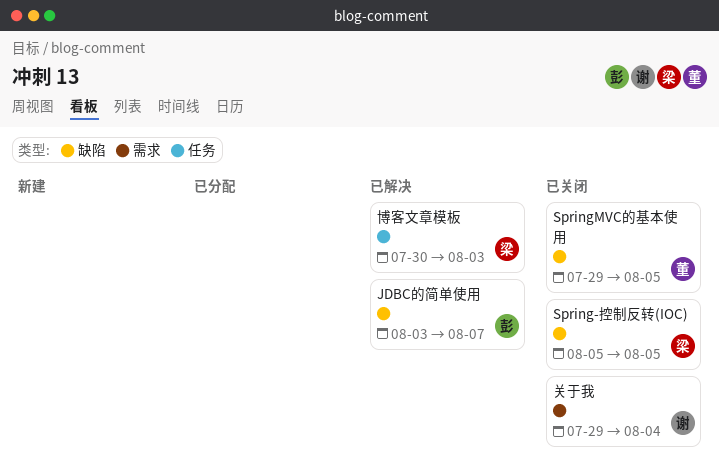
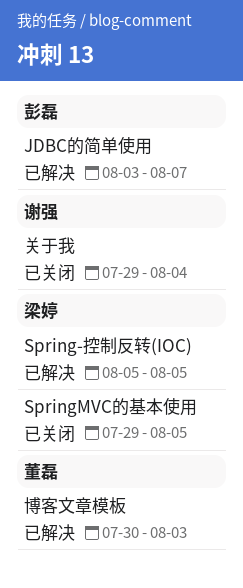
Spring-控制反转(IOC), status: 已关闭 -> 已解决
SpringMVC的基本使用, owner: 董磊 -> 梁婷
博客文章模板, owner: 梁婷 -> 董磊

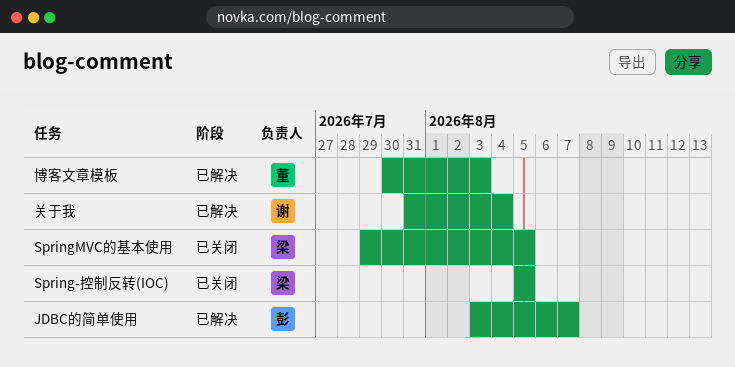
Spring-控制反转(IOC), status: 已解决 -> 已关闭
关于我, status: 已关闭 -> 已解决
关于我, start: Jul 29 -> Jul 31

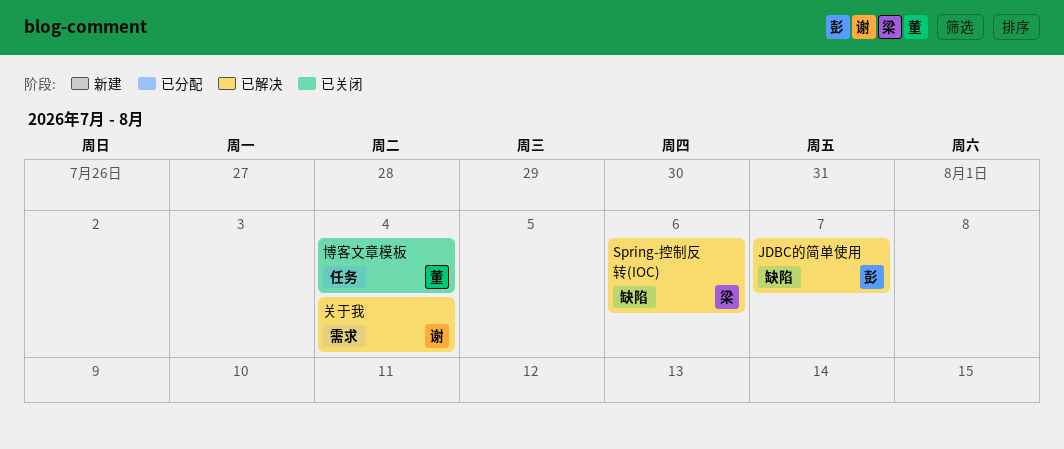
Spring-控制反转(IOC), status: 已关闭 -> 已解决
Spring-控制反转(IOC), due: Aug 5 -> Aug 6
SpringMVC的基本使用: present -> none
博客文章模板, status: 已解决 -> 已关闭
博客文章模板, due: Aug 3 -> Aug 4

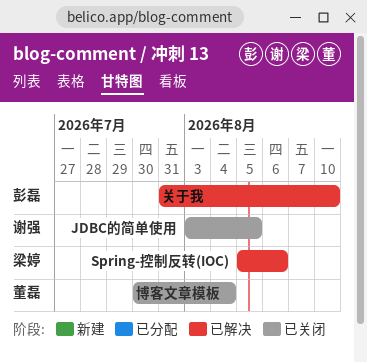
JDBC的简单使用, status: 已解决 -> 已关闭
JDBC的简单使用, owner: 彭磊 -> 谢强
JDBC的简单使用, due: Aug 7 -> Aug 5
关于我, owner: 谢强 -> 彭磊
关于我, due: Aug 4 -> Aug 10

